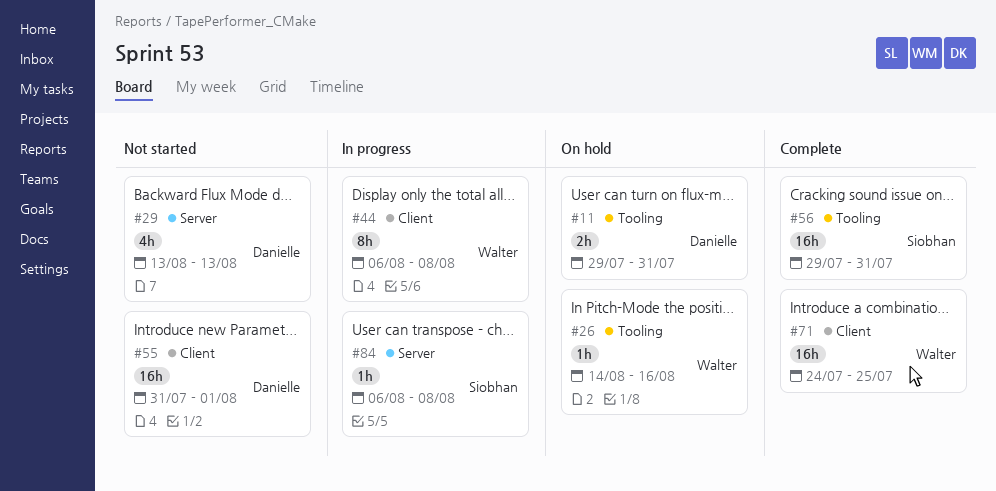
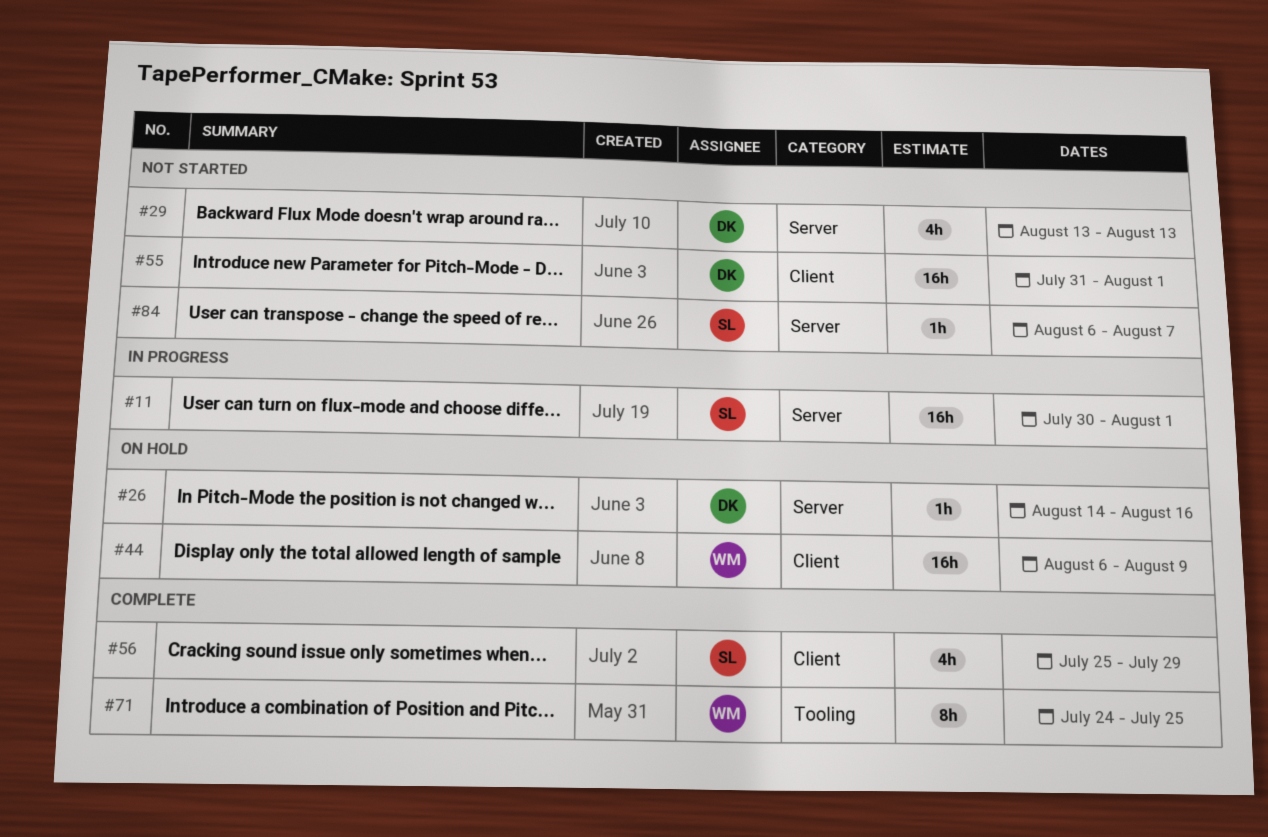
#11, status: On hold -> In progress
#11, owner: Danielle -> Siobhan
#11, label: Tooling -> Server
#11, estimate: 2h -> 16h
#11, start: Jul 29 -> Jul 30
#11, due: Jul 31 -> Aug 1
#26, owner: Walter -> Danielle
#26, label: Tooling -> Server
#44, status: In progress -> On hold
#44, estimate: 8h -> 16h
#44, due: Aug 8 -> Aug 9
#56, label: Tooling -> Client
#56, estimate: 16h -> 4h
#56, start: Jul 29 -> Jul 25
#56, due: Jul 31 -> Jul 29
#71, label: Client -> Tooling
#71, estimate: 16h -> 8h
#84, status: In progress -> Not started
#84, due: Aug 8 -> Aug 7

